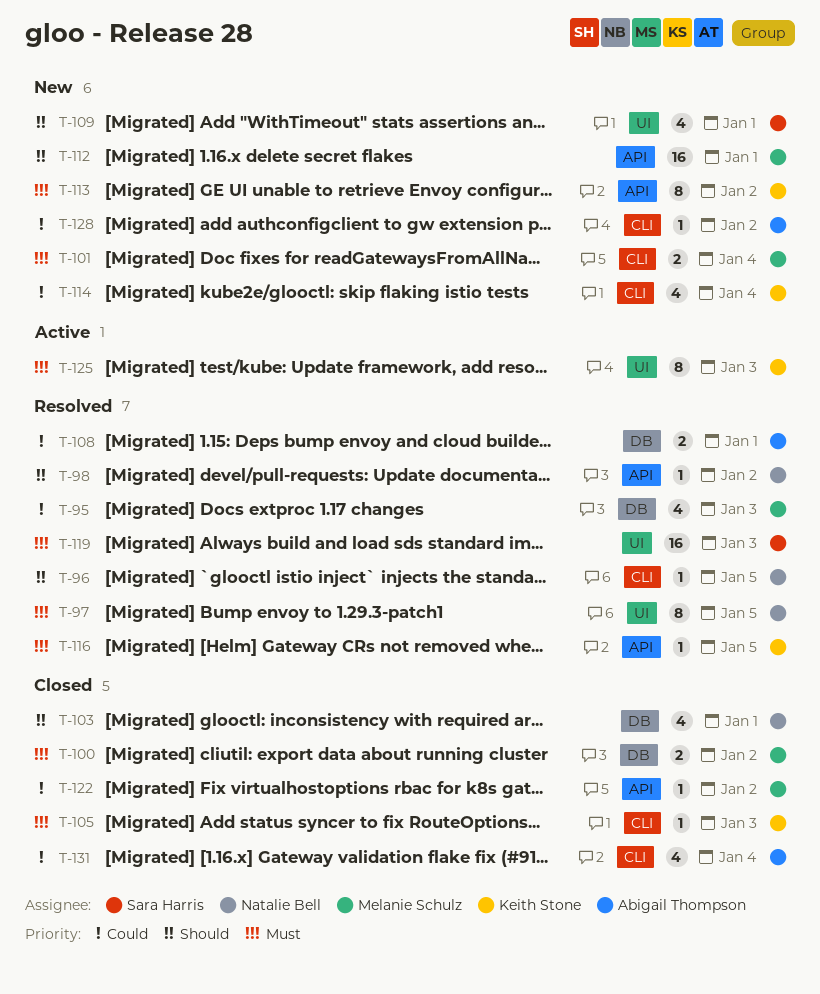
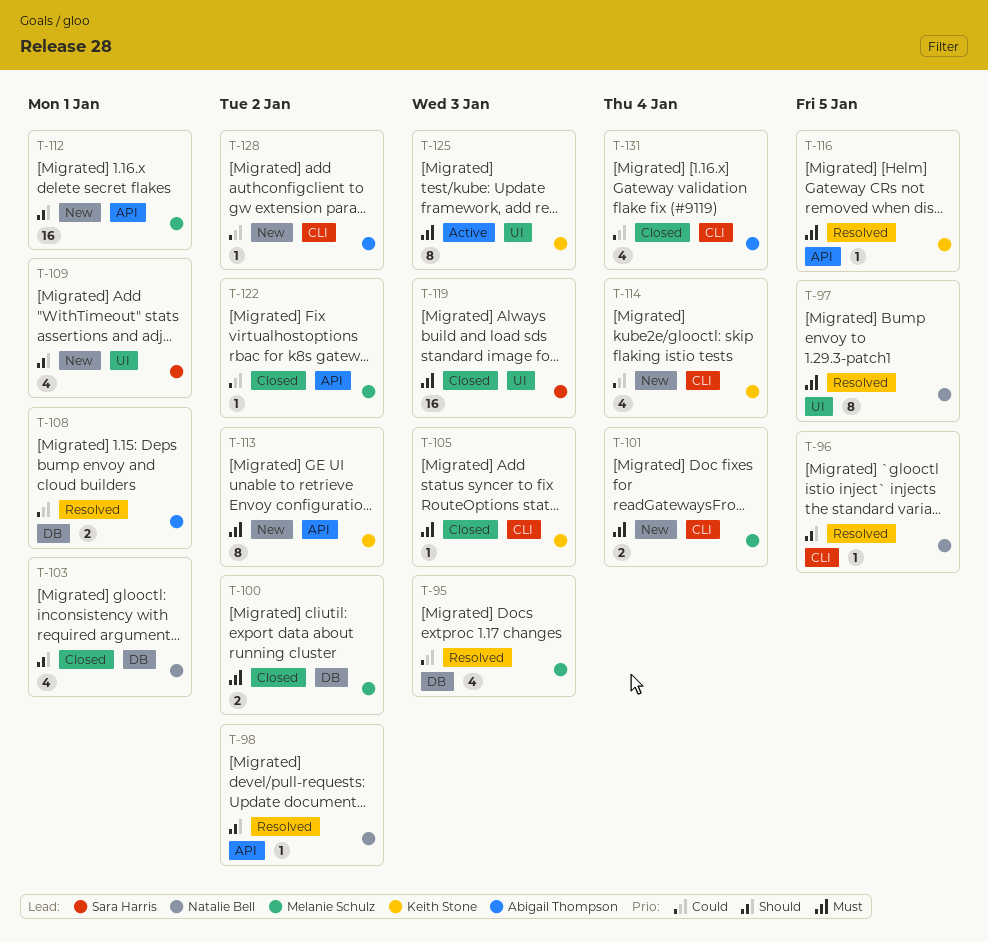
T-119, status: Resolved -> Closed

